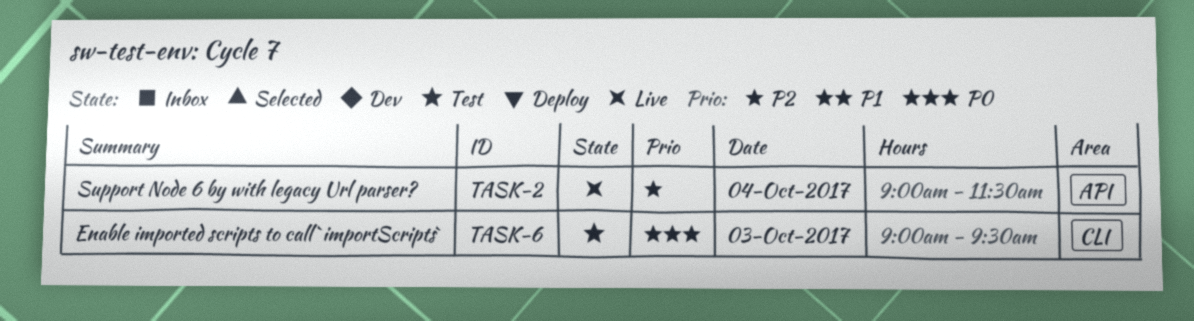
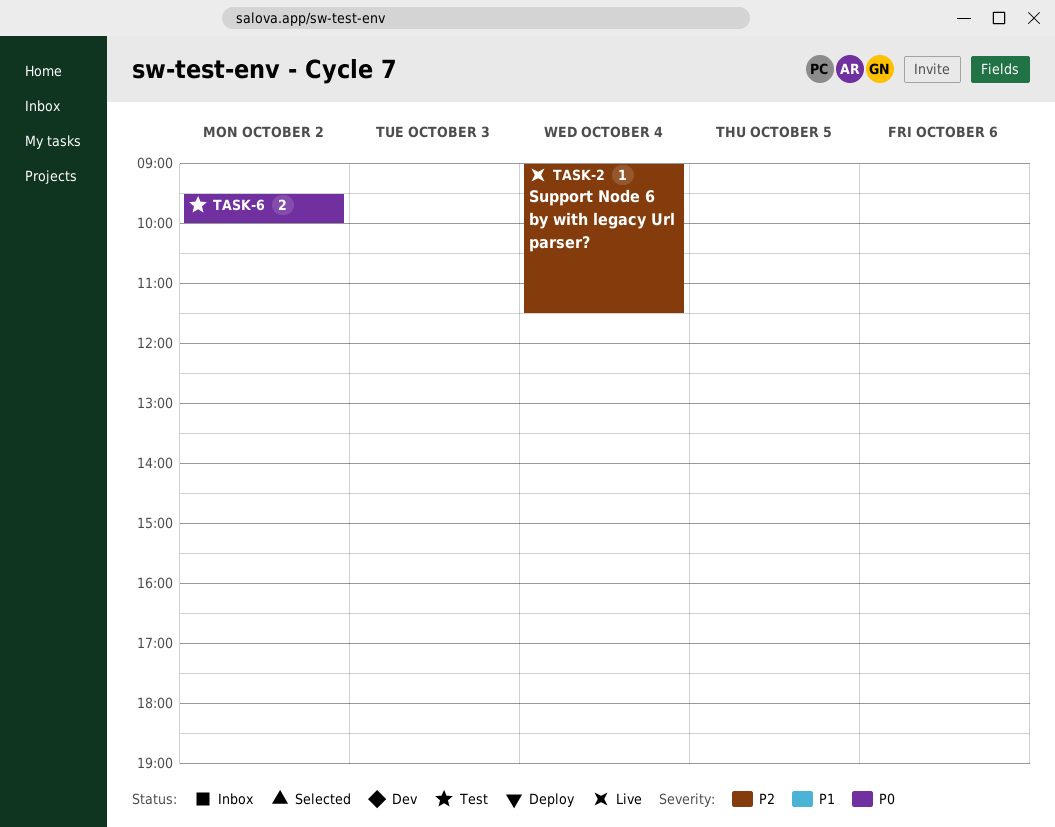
TASK-6, day: Oct 3 -> Oct 2
TASK-6, begins: 09:00 -> 09:30
TASK-6, ends: 09:30 -> 10:00

